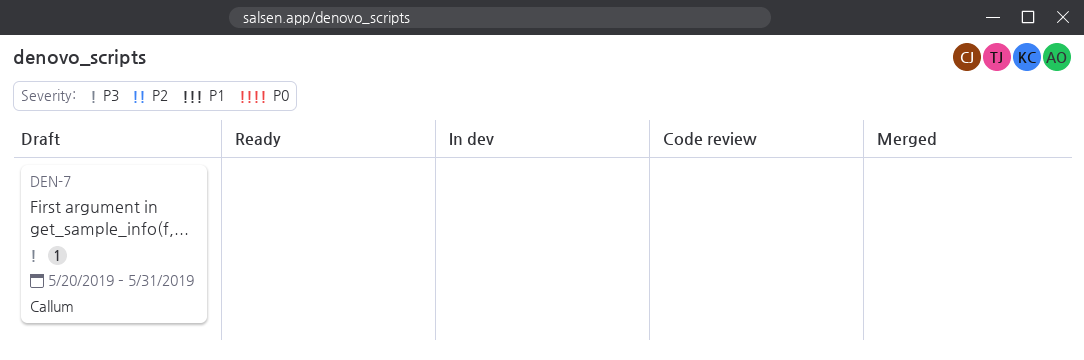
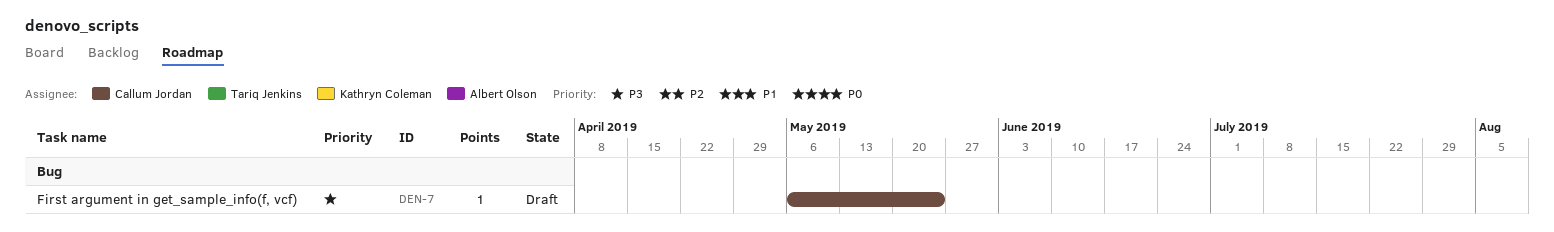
DEN-7, start: May 20 -> May 6
DEN-7, due: May 31 -> May 24

